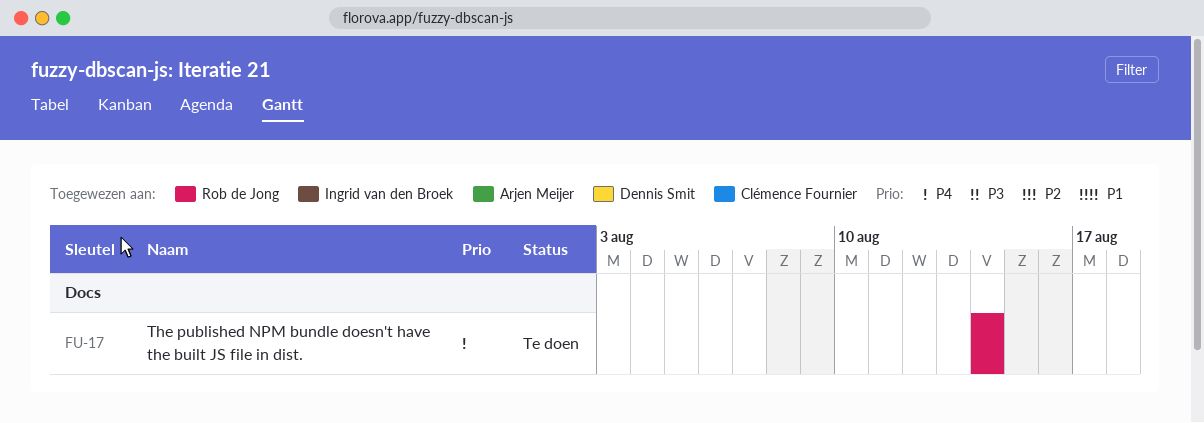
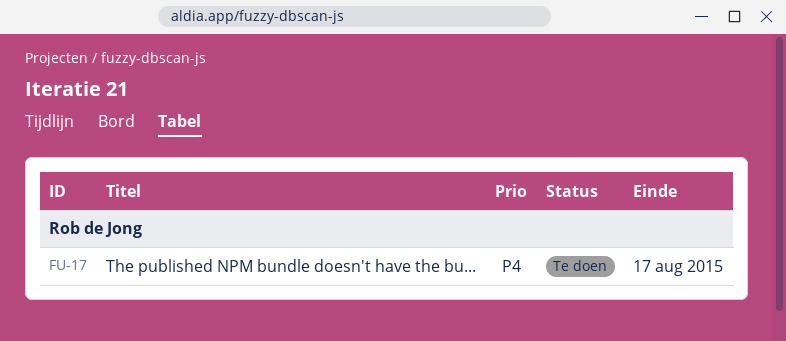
FU-17, due: Aug 14 -> Aug 17

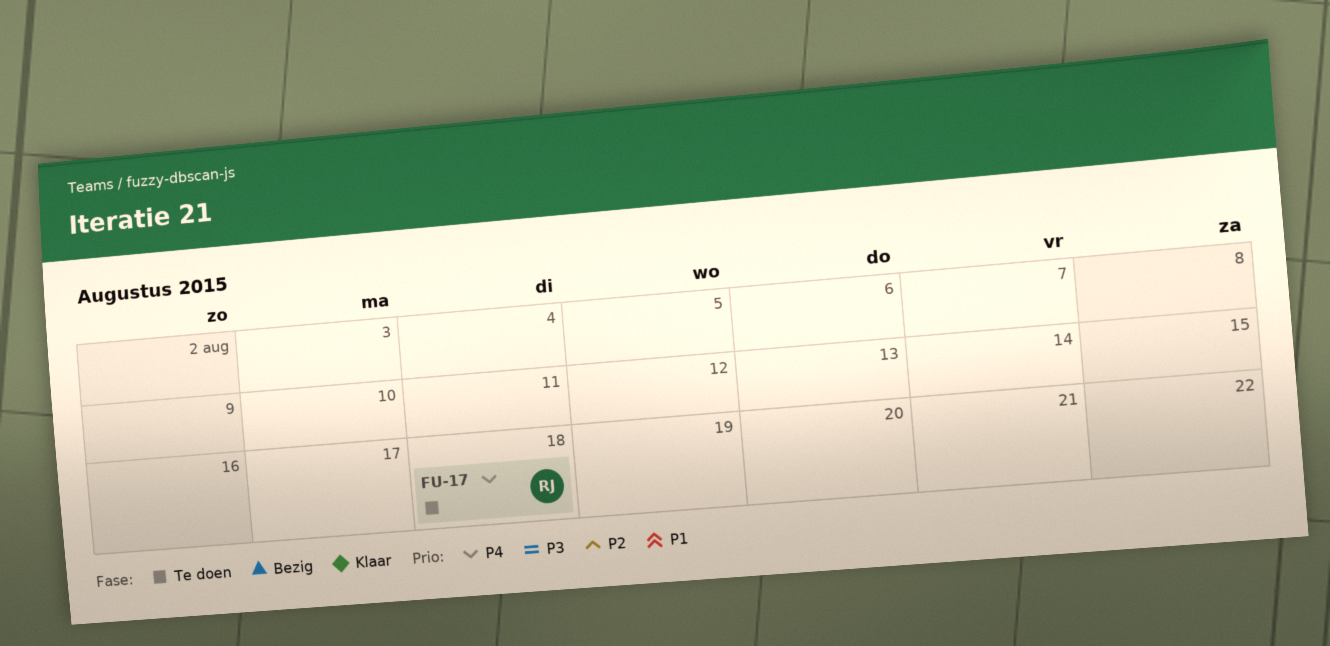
FU-17, due: Aug 17 -> Aug 18

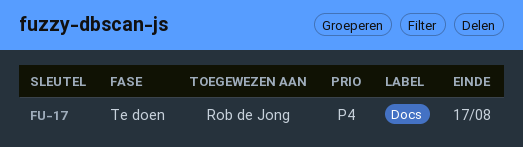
FU-17, due: Aug 18 -> Aug 17

